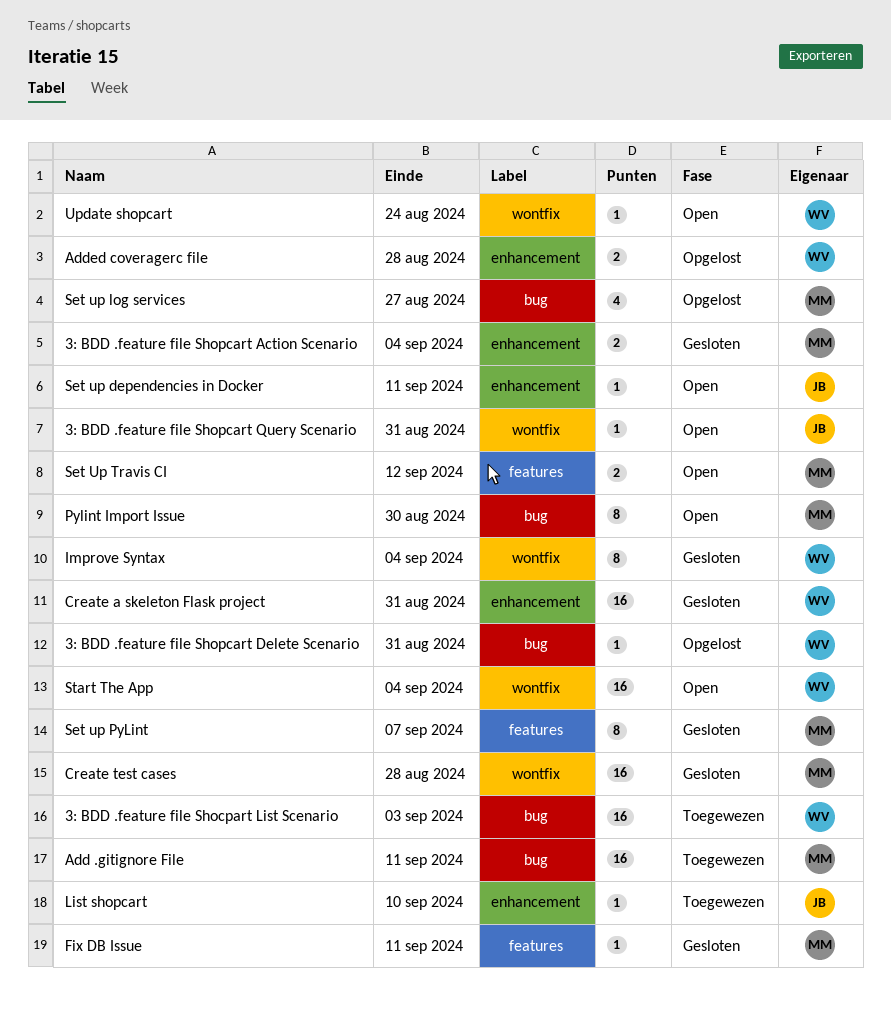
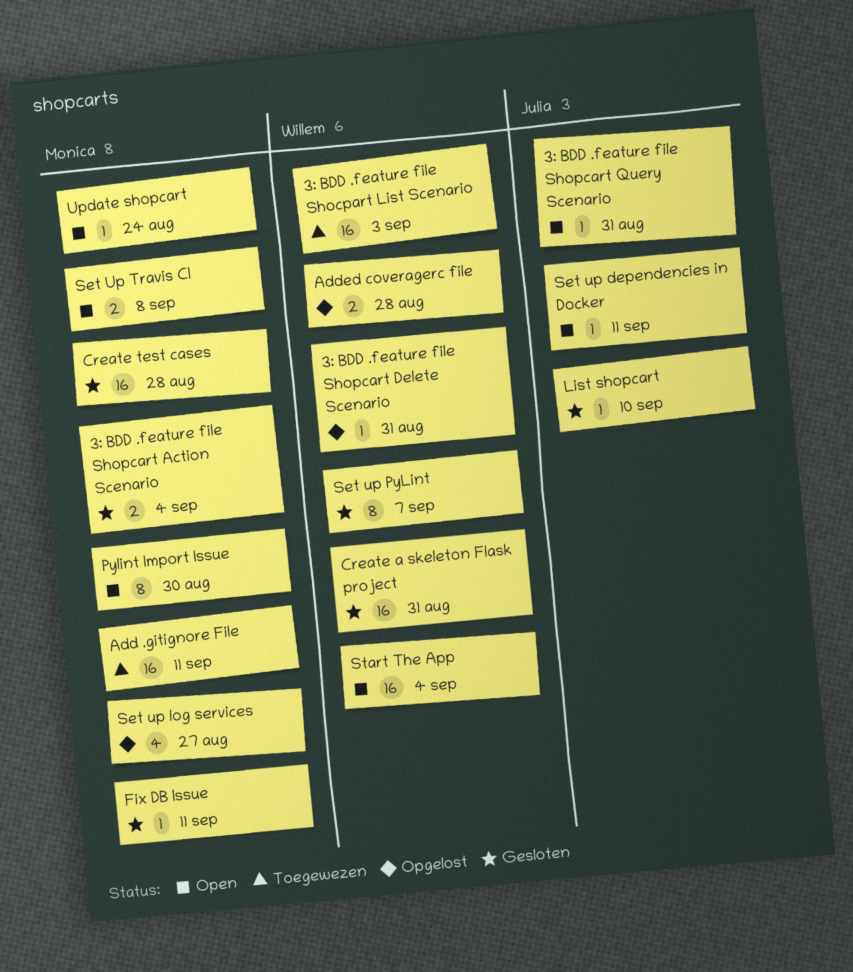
Improve Syntax: present -> none
List shopcart, status: Toegewezen -> Gesloten
Set up PyLint, owner: Monica -> Willem
Set Up Travis CI, due: Sep 12 -> Sep 8
Update shopcart, owner: Willem -> Monica

